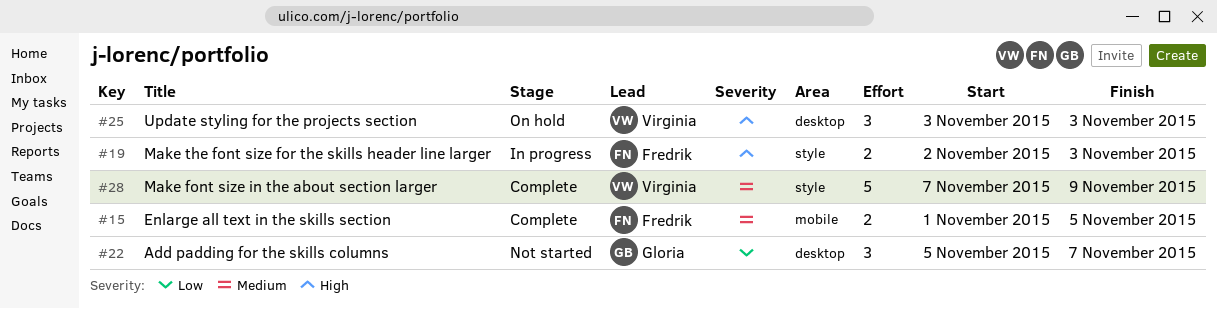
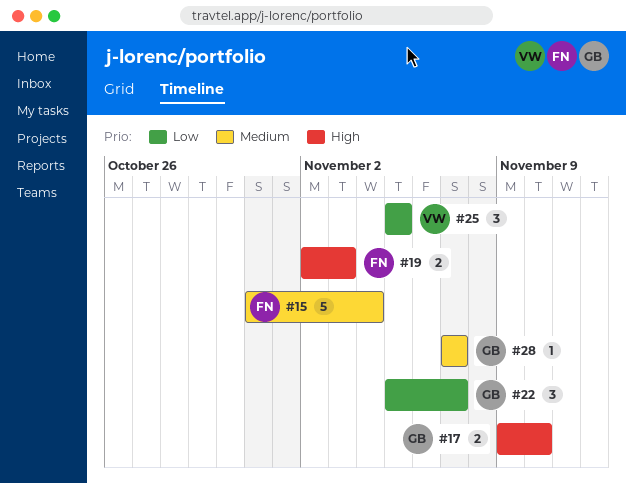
#15, estimate: 2 -> 5
#15, start: Nov 1 -> Oct 31
#15, due: Nov 5 -> Nov 4
#17: none -> present
#25, priority: High -> Low
#25, start: Nov 3 -> Nov 5
#25, due: Nov 3 -> Nov 5
#28, owner: Virginia -> Gloria
#28, estimate: 5 -> 1
#28, due: Nov 9 -> Nov 7

